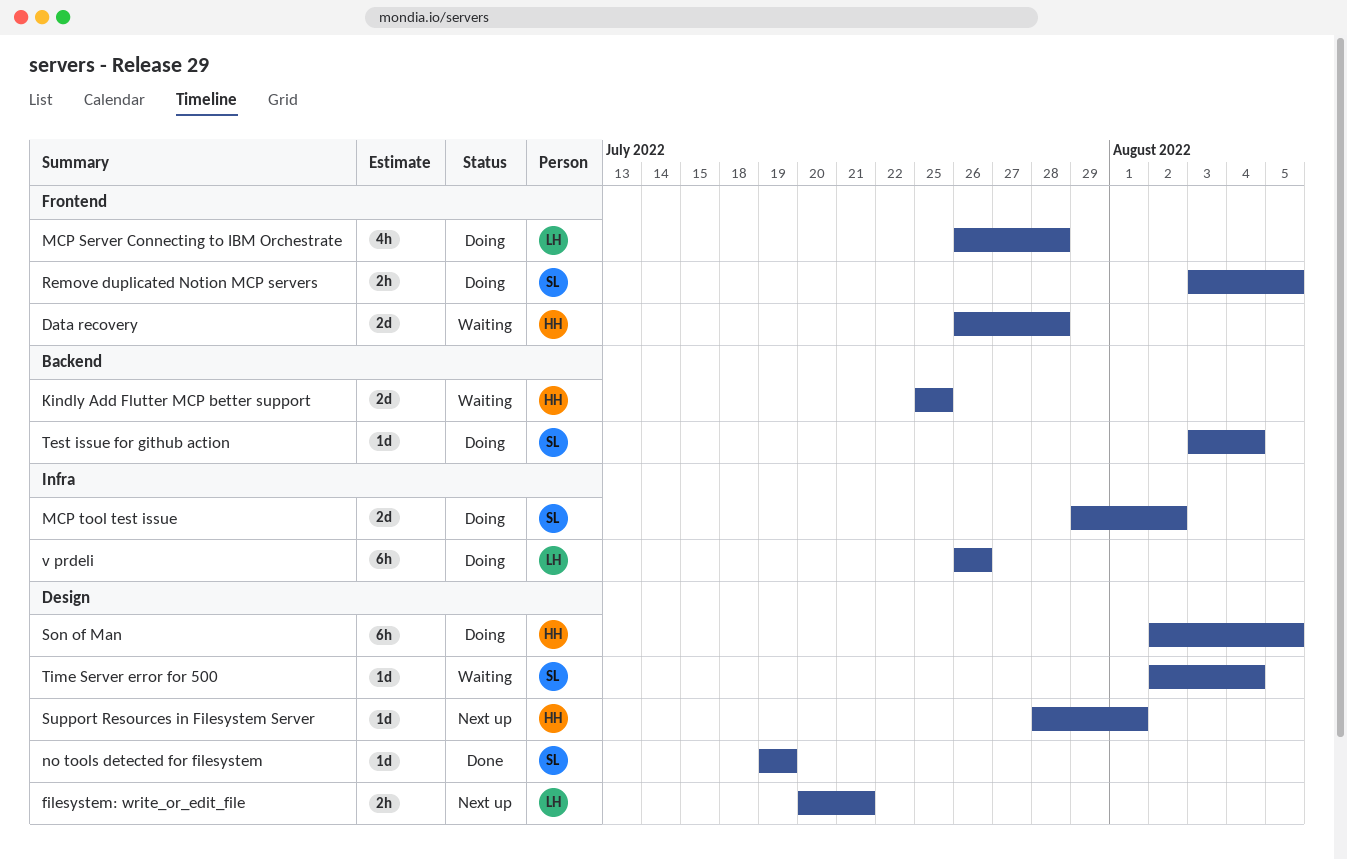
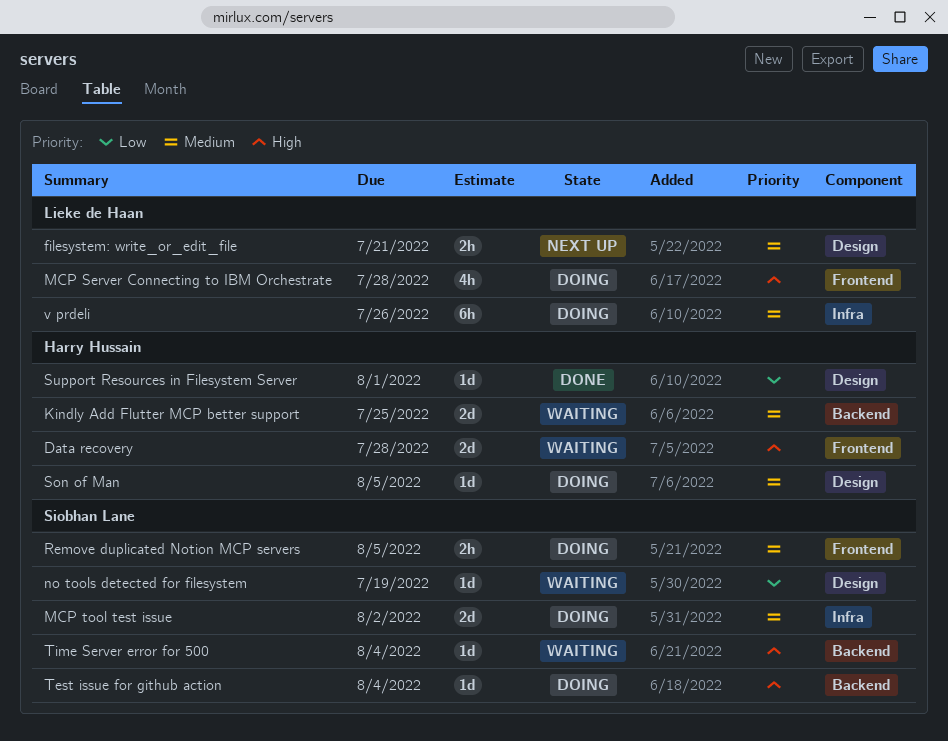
no tools detected for filesystem, status: Done -> Waiting
Son of Man, estimate: 6h -> 1d
Support Resources in Filesystem Server, status: Next up -> Done
Time Server error for 500, label: Design -> Backend

